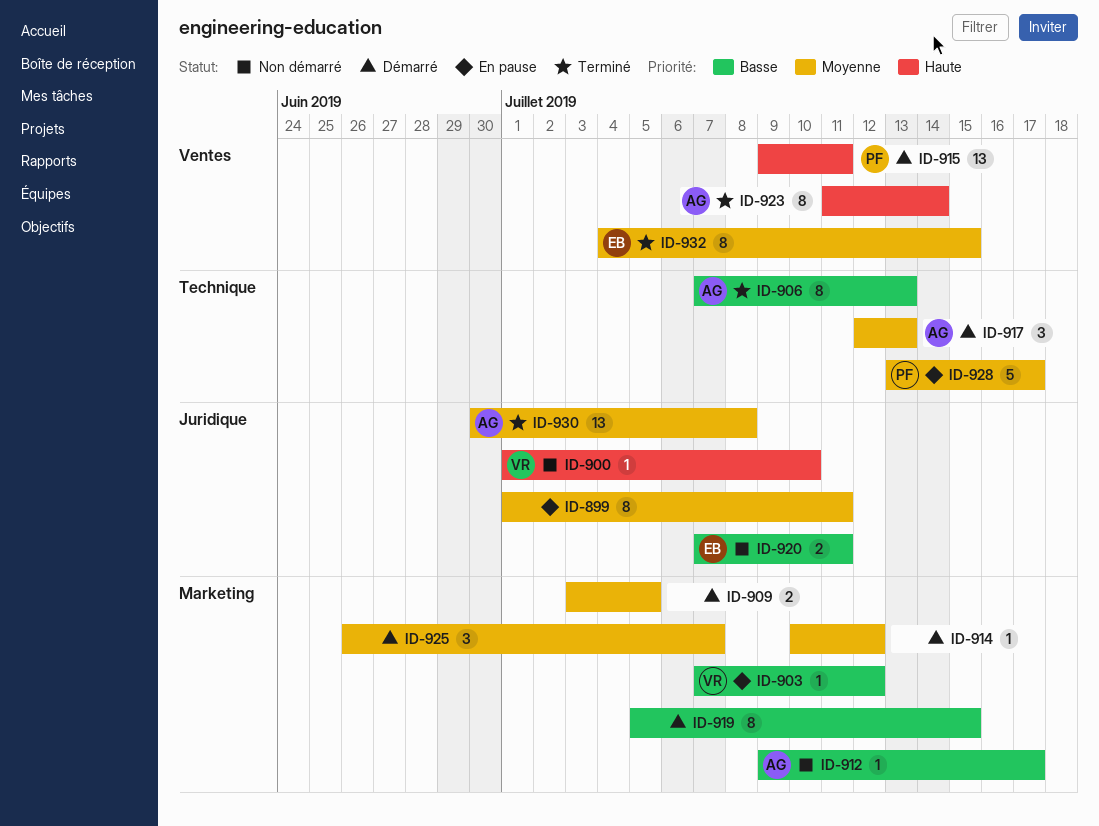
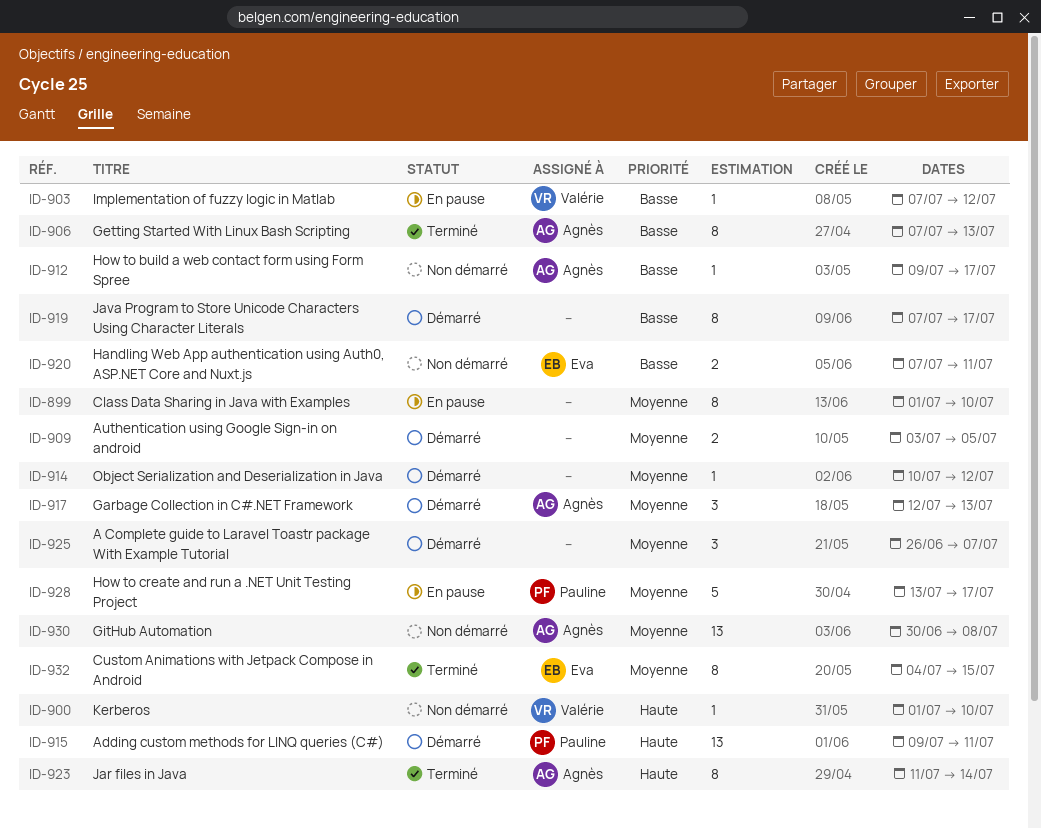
ID-899, due: Jul 11 -> Jul 10
ID-919, start: Jul 5 -> Jul 7
ID-919, due: Jul 15 -> Jul 17
ID-930, status: Terminé -> Non démarré

